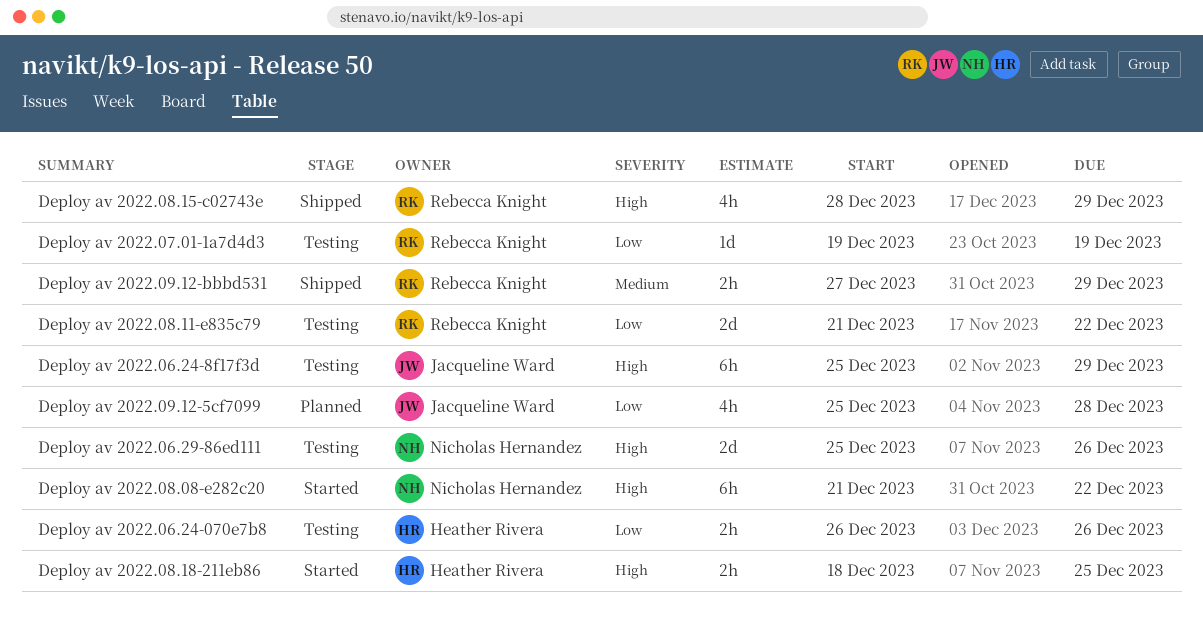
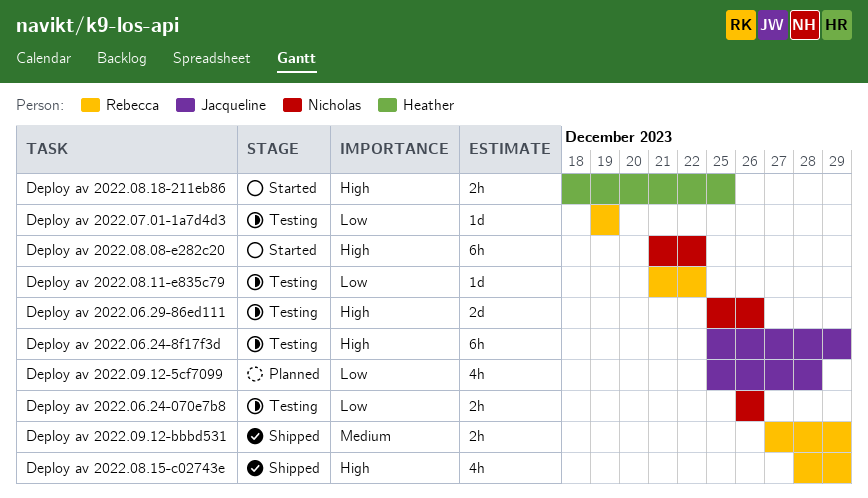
Deploy av 2022.06.24-070e7b8, owner: Heather Rivera -> Nicholas Hernandez
Deploy av 2022.08.11-e835c79, estimate: 2d -> 1d

